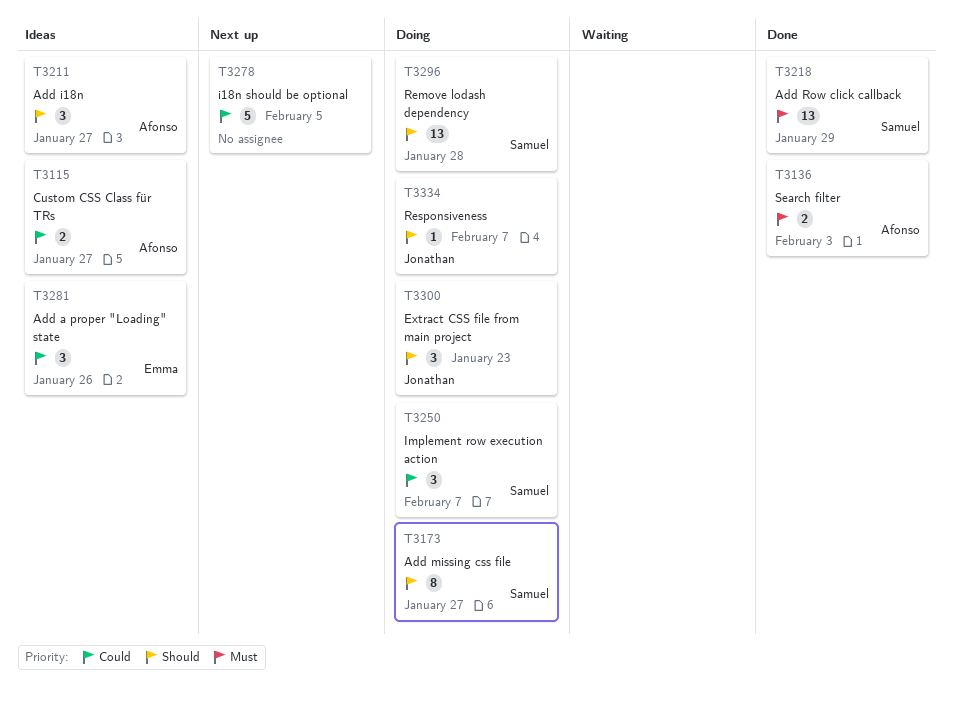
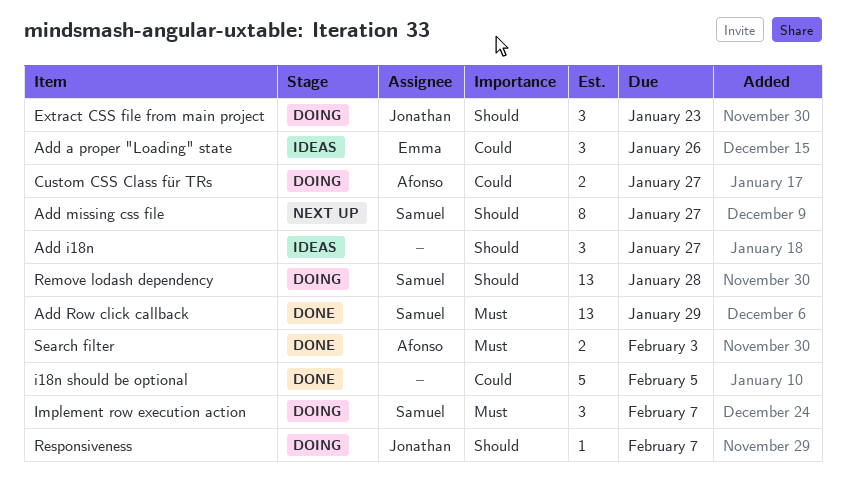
Add i18n, owner: Afonso -> none
Add missing css file, status: Doing -> Next up
Custom CSS Class für TRs, status: Ideas -> Doing
i18n should be optional, status: Next up -> Done
Implement row execution action, priority: Could -> Must

